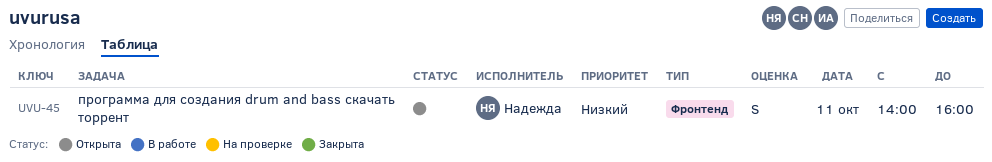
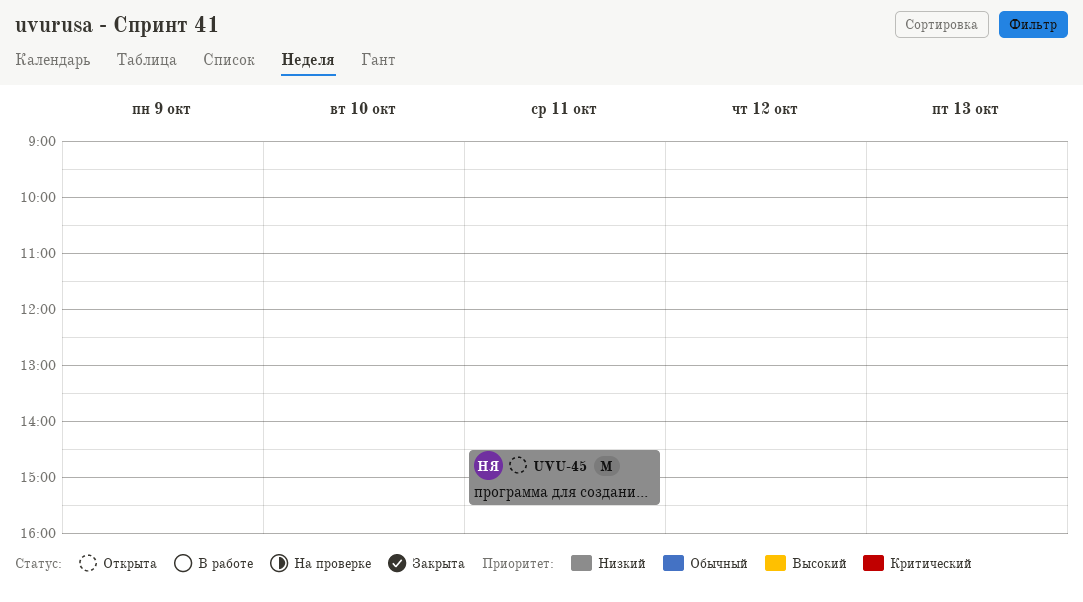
UVU-45, estimate: S -> M
UVU-45, begins: 14:00 -> 14:30
UVU-45, ends: 16:00 -> 15:30

